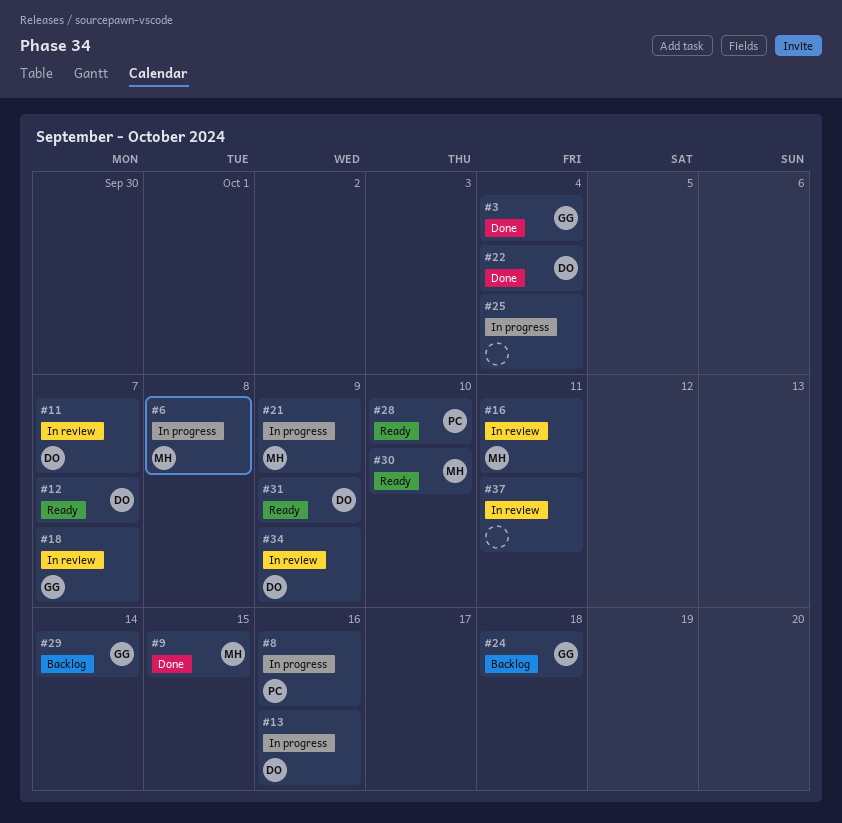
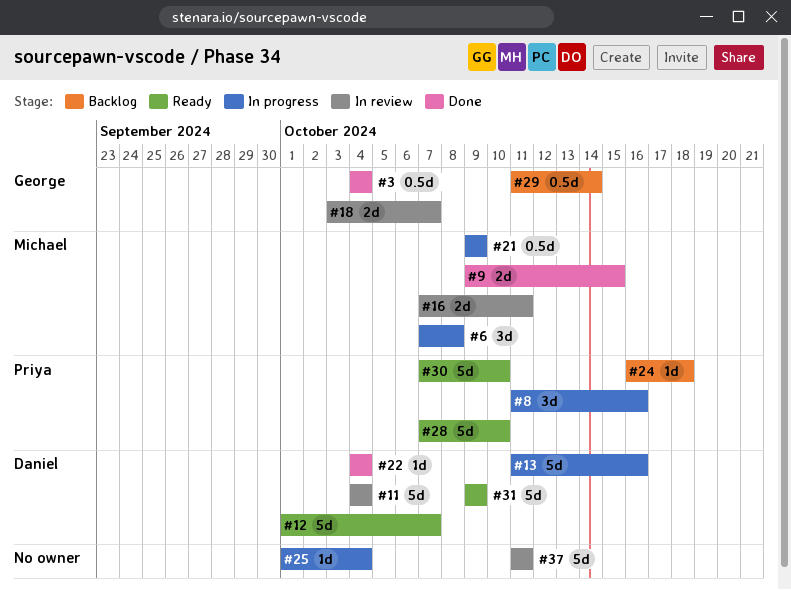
#11, due: Oct 7 -> Oct 4
#24, owner: George -> Priya
#30, owner: Michael -> Priya
#34: present -> none

